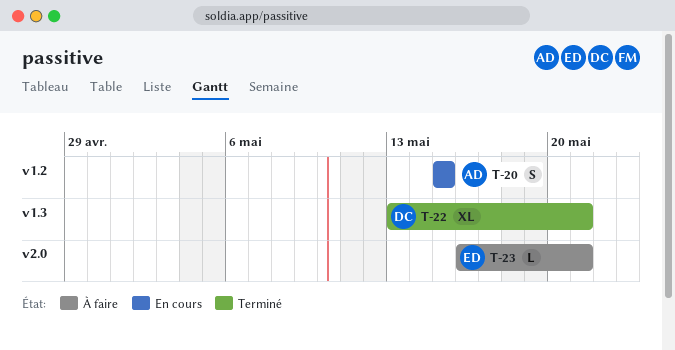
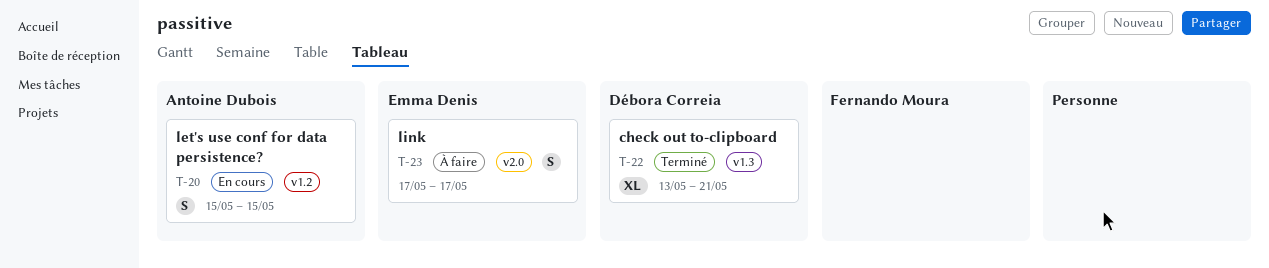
T-23, estimate: L -> S
T-23, start: May 16 -> May 17
T-23, due: May 21 -> May 17

